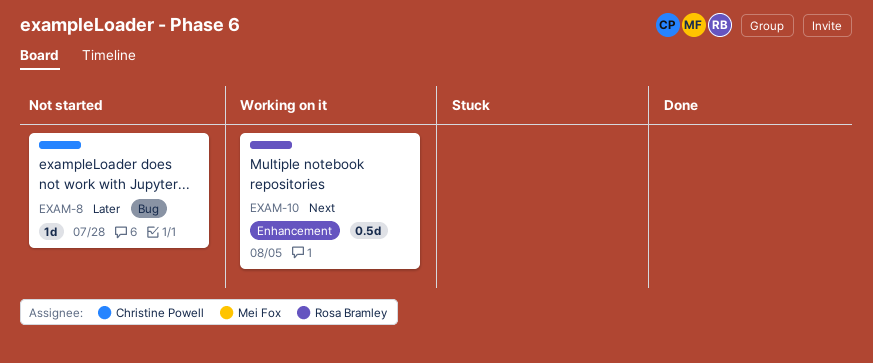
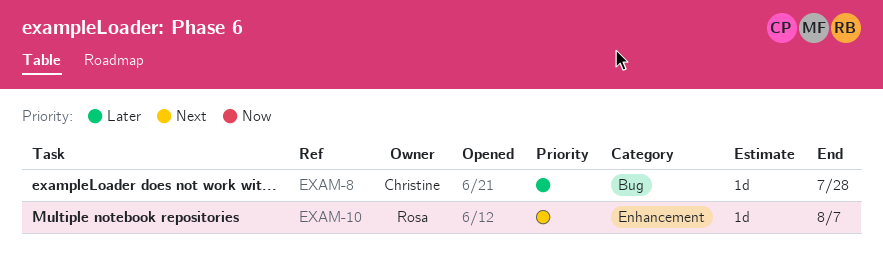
EXAM-10, estimate: 0.5d -> 1d
EXAM-10, due: Aug 5 -> Aug 7

